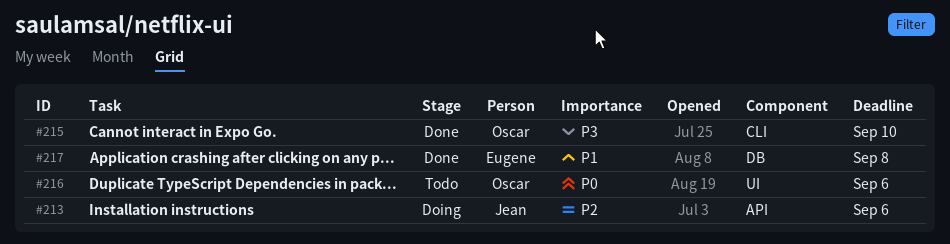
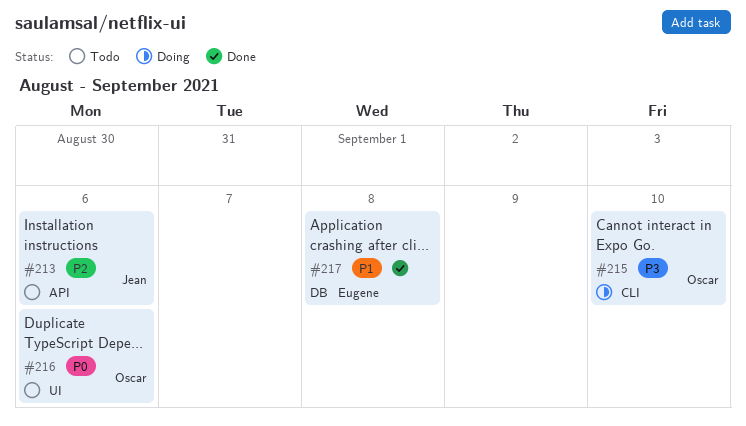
#213, status: Doing -> Todo
#215, status: Done -> Doing

